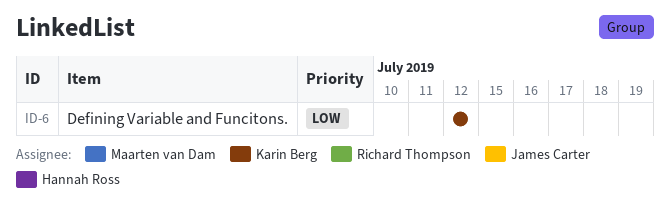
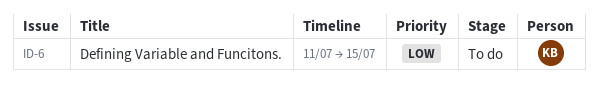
ID-6, start: Jul 12 -> Jul 11
ID-6, due: Jul 12 -> Jul 15

